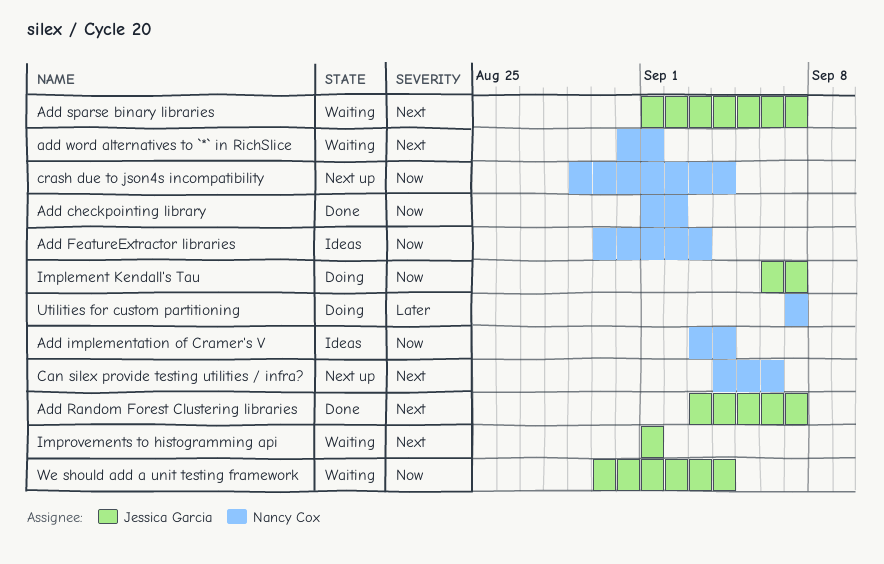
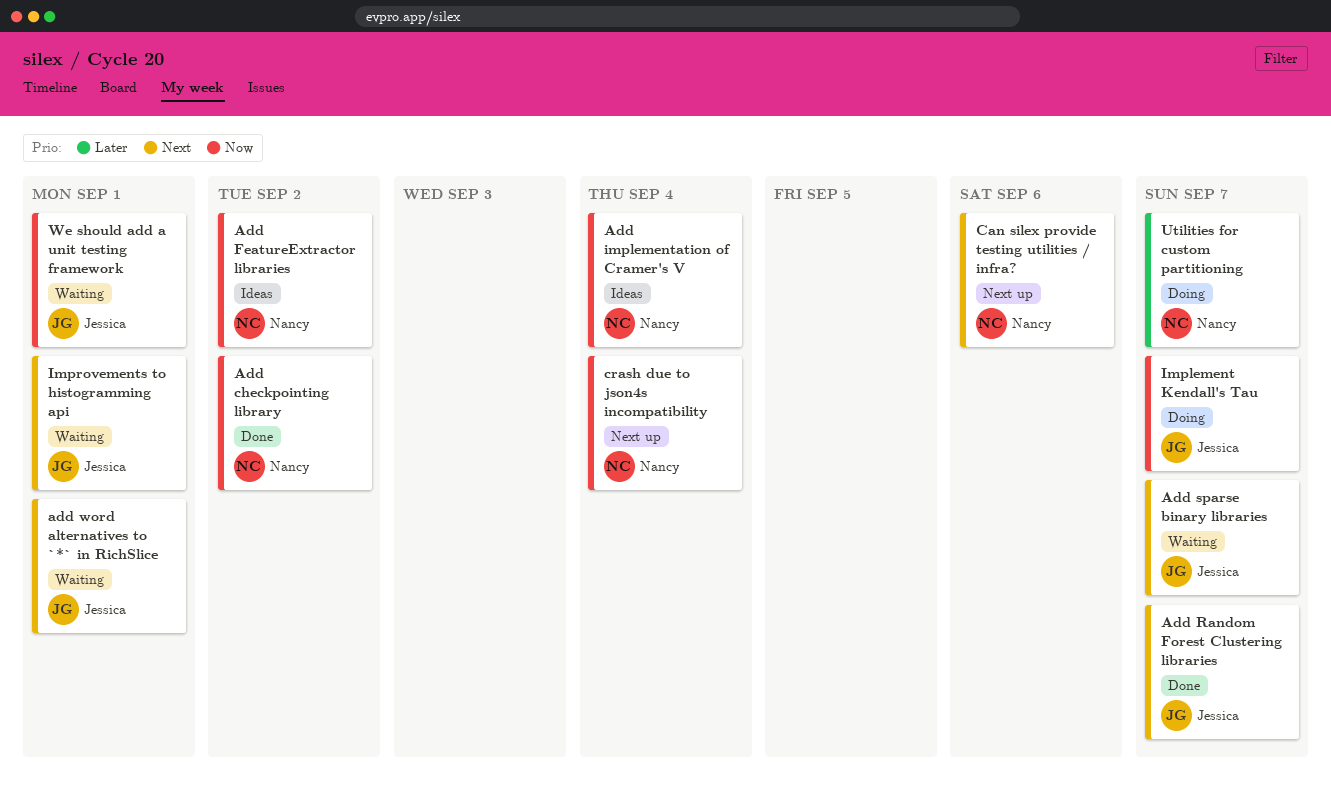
Add FeatureExtractor libraries, due: Sep 3 -> Sep 2
add word alternatives to `*` in RichSlice, owner: Nancy Cox -> Jessica Garcia
We should add a unit testing framework, due: Sep 4 -> Sep 1

